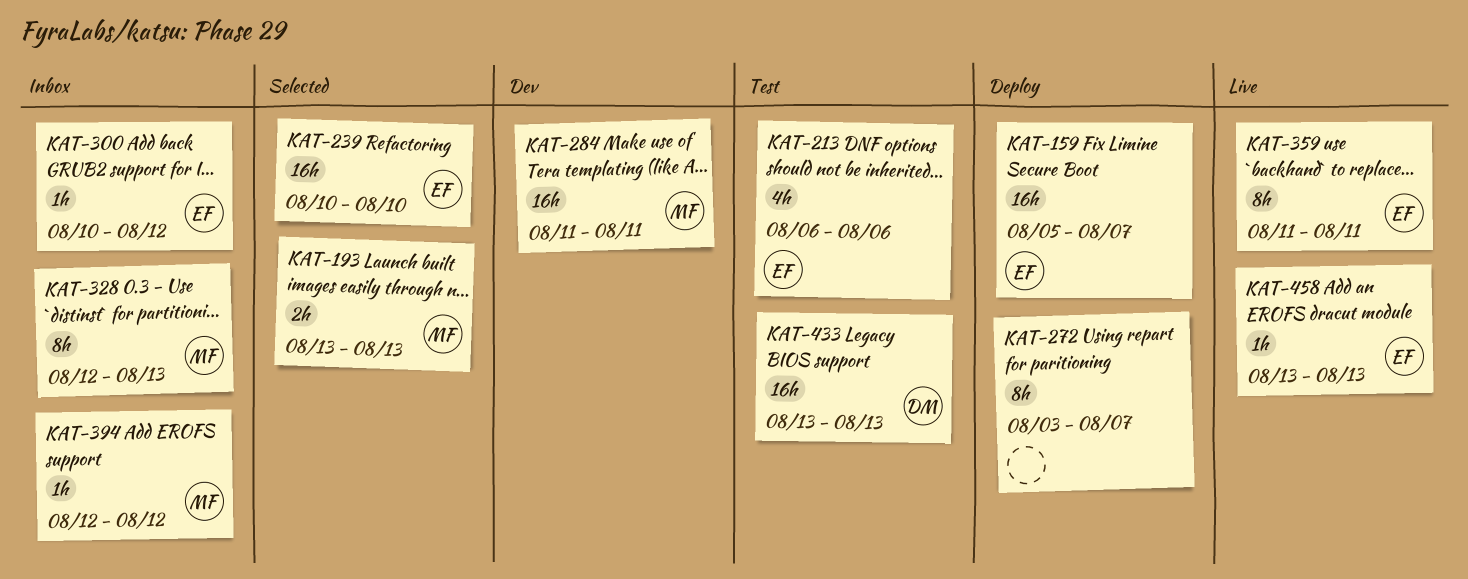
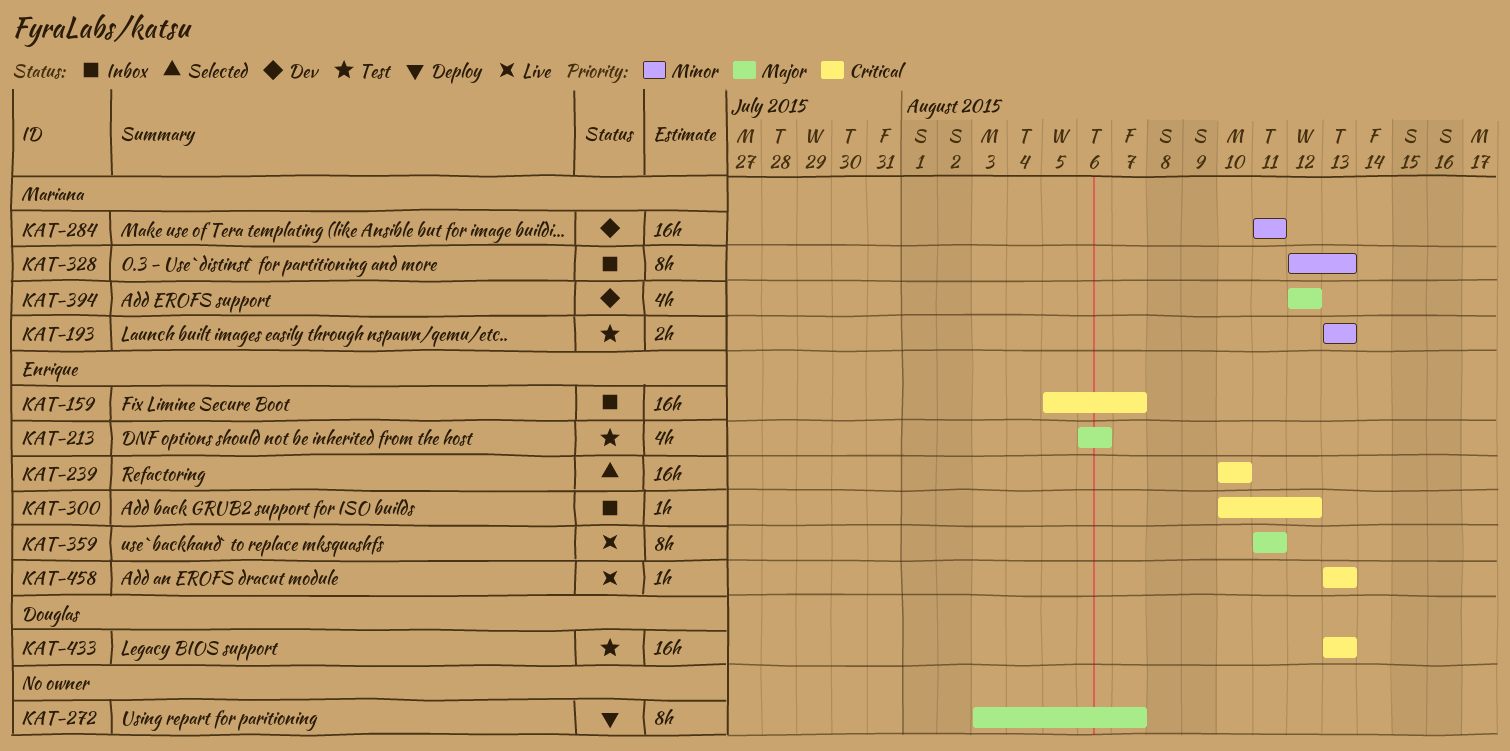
KAT-159, status: Deploy -> Inbox
KAT-193, status: Selected -> Test
KAT-394, status: Inbox -> Dev
KAT-394, estimate: 1h -> 4h

